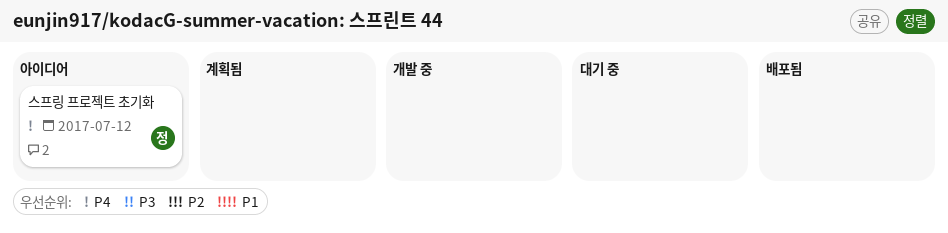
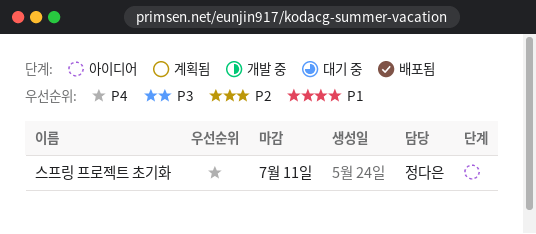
스프링 프로젝트 초기화, due: Jul 12 -> Jul 11

